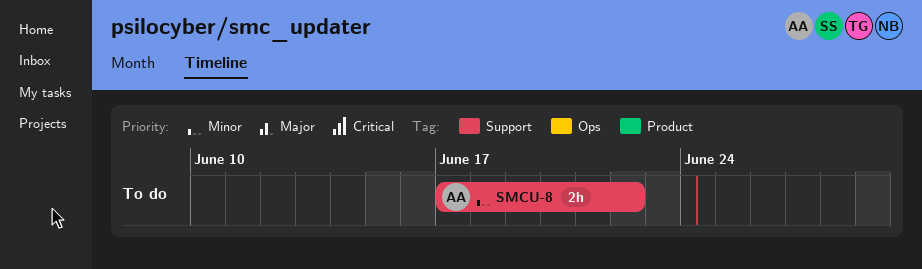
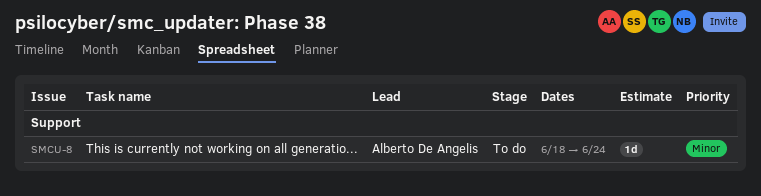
SMCU-8, estimate: 2h -> 1d
SMCU-8, start: Jun 17 -> Jun 18
SMCU-8, due: Jun 22 -> Jun 24

